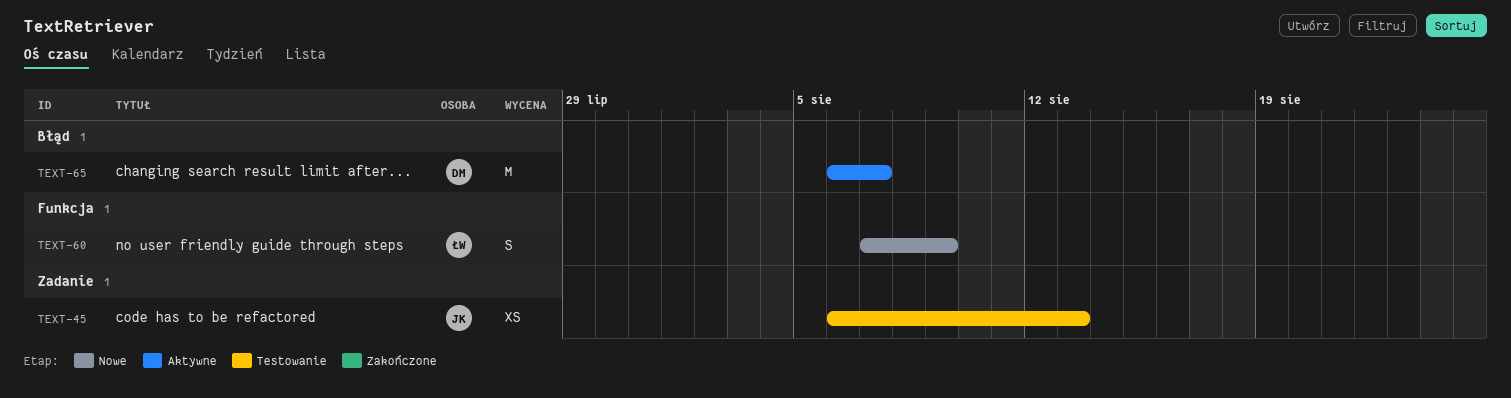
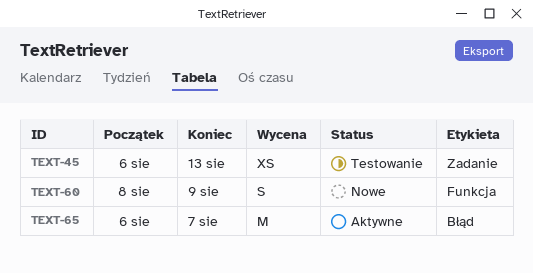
TEXT-60, start: Aug 7 -> Aug 8

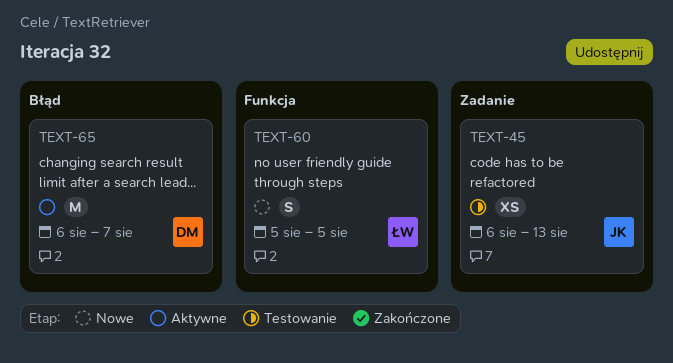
TEXT-60, start: Aug 8 -> Aug 5
TEXT-60, due: Aug 9 -> Aug 5

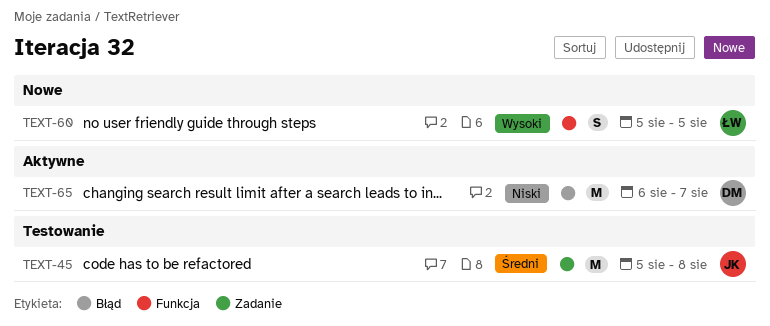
TEXT-45, estimate: XS -> M
TEXT-45, start: Aug 6 -> Aug 5
TEXT-45, due: Aug 13 -> Aug 8

